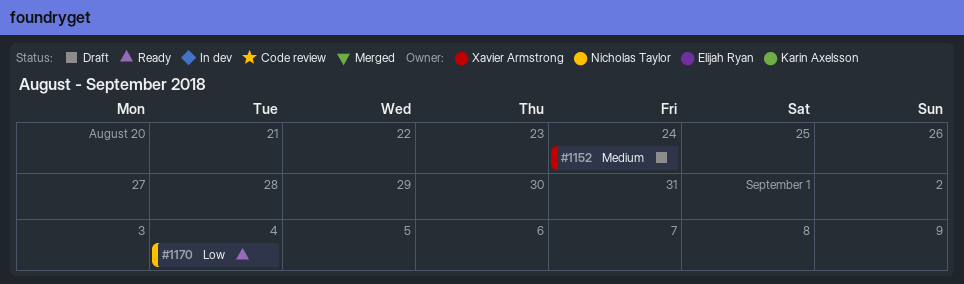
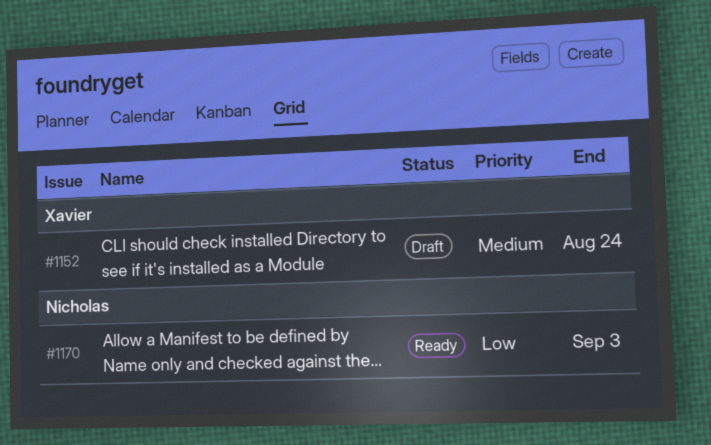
#1170, due: Sep 4 -> Sep 3

